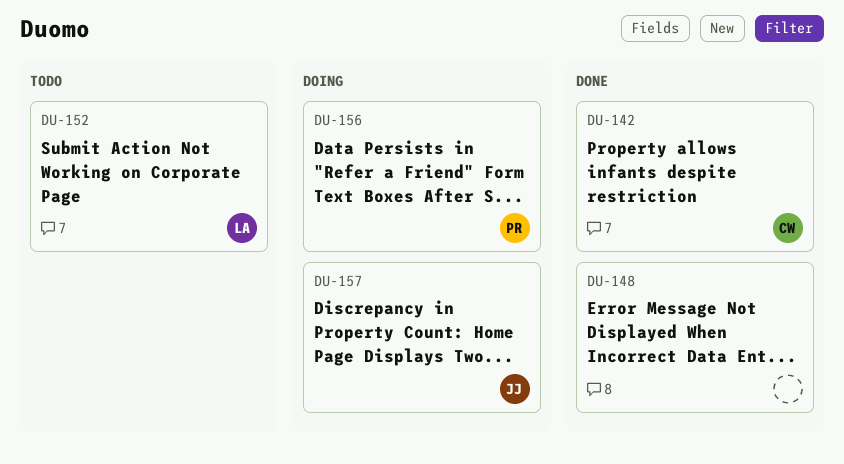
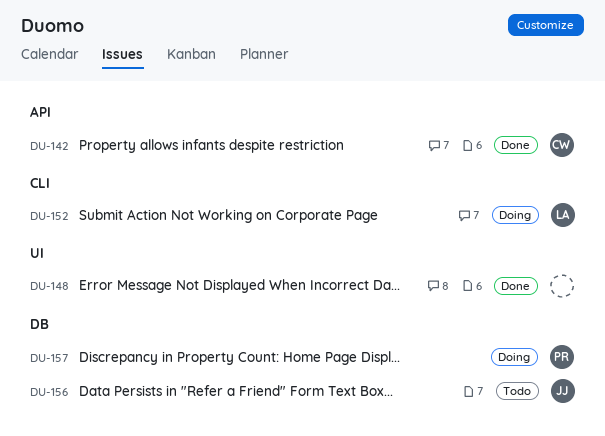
DU-152, status: Todo -> Doing
DU-156, status: Doing -> Todo
DU-156, owner: PR -> JJ
DU-157, owner: JJ -> PR

